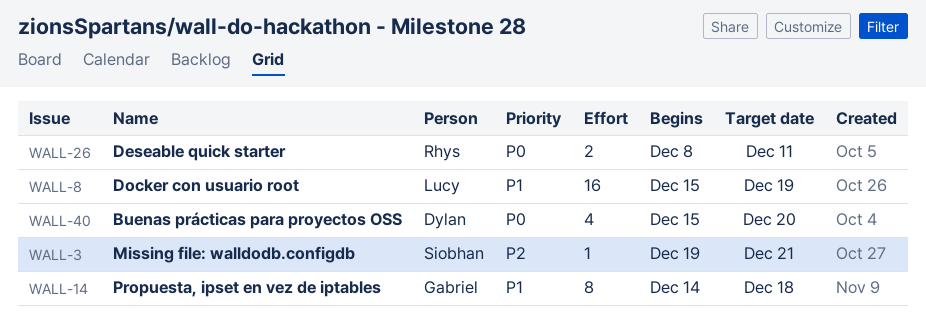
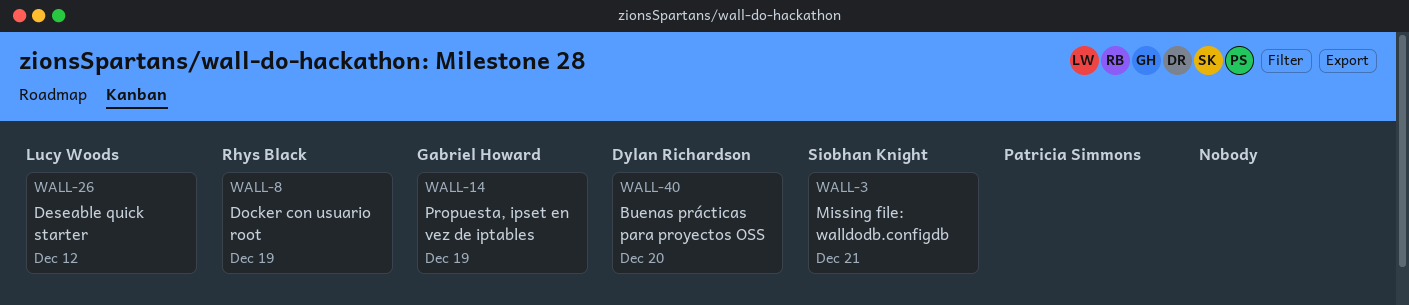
WALL-8, owner: Lucy Woods -> Rhys Black
WALL-14, due: Dec 18 -> Dec 19
WALL-26, owner: Rhys Black -> Lucy Woods
WALL-26, due: Dec 11 -> Dec 12

